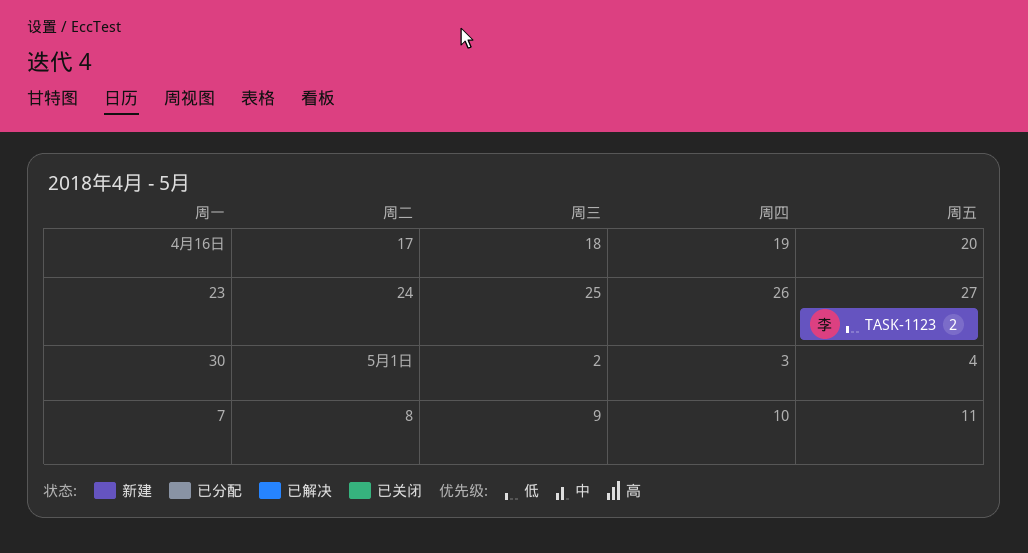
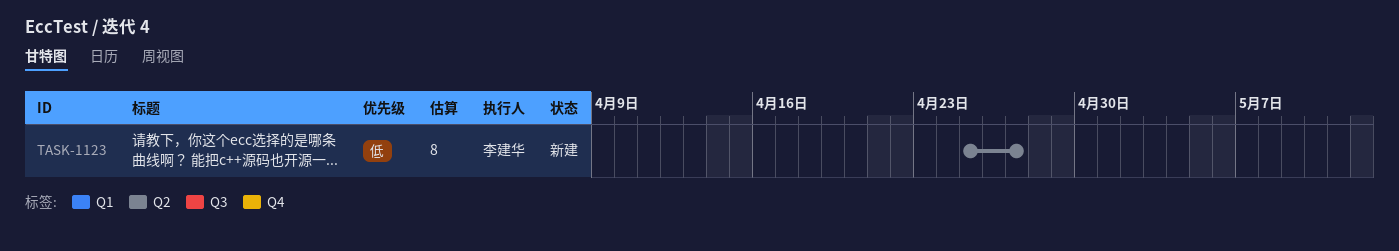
TASK-1123, estimate: 2 -> 8
TASK-1123, start: Apr 27 -> Apr 25

